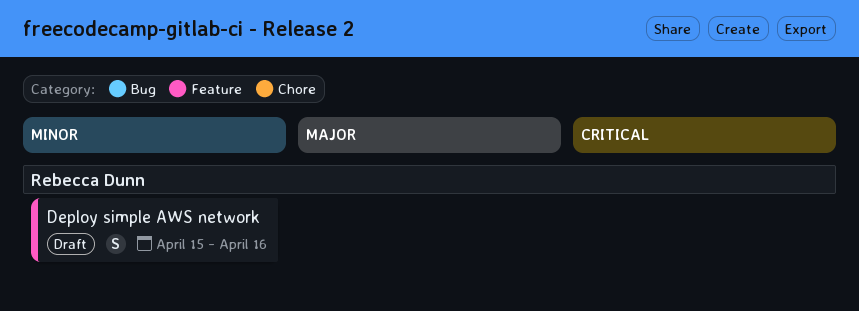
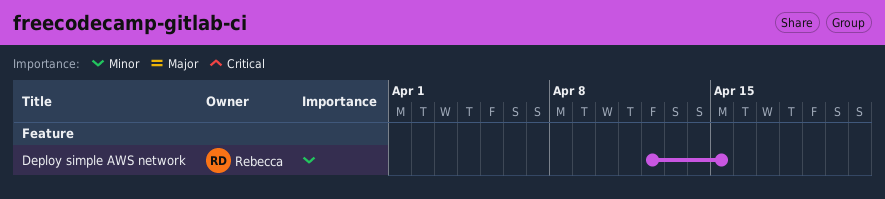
Deploy simple AWS network, start: Apr 15 -> Apr 12
Deploy simple AWS network, due: Apr 16 -> Apr 15

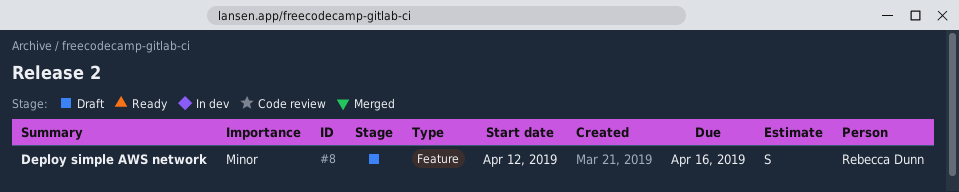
Deploy simple AWS network, due: Apr 15 -> Apr 16

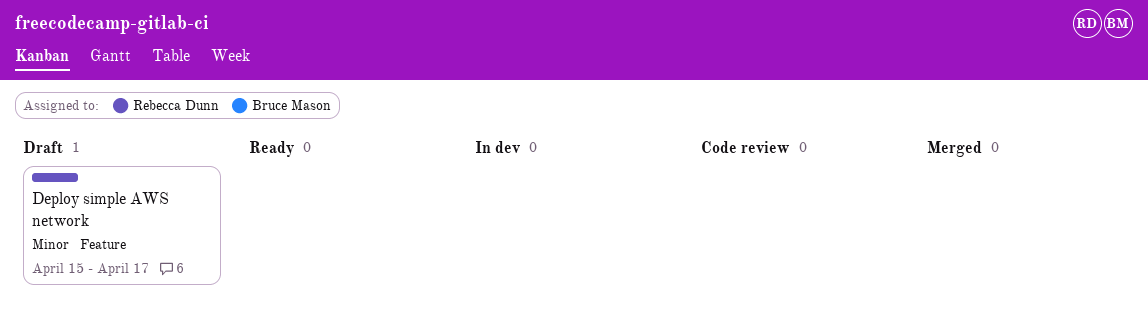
Deploy simple AWS network, start: Apr 12 -> Apr 15
Deploy simple AWS network, due: Apr 16 -> Apr 17

